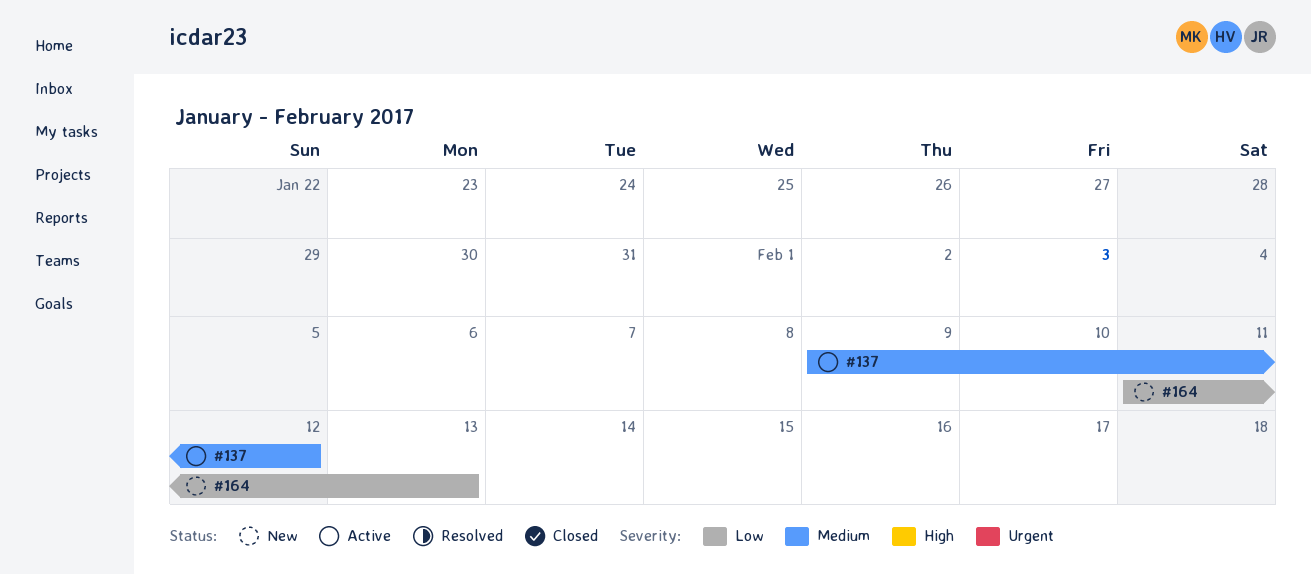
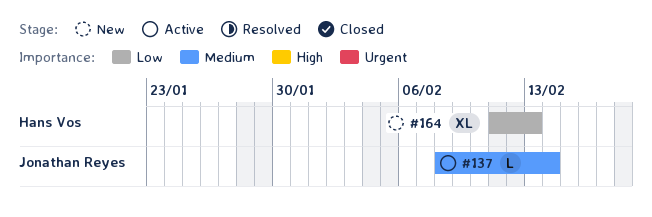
#137, start: Feb 9 -> Feb 8
#137, due: Feb 12 -> Feb 14

